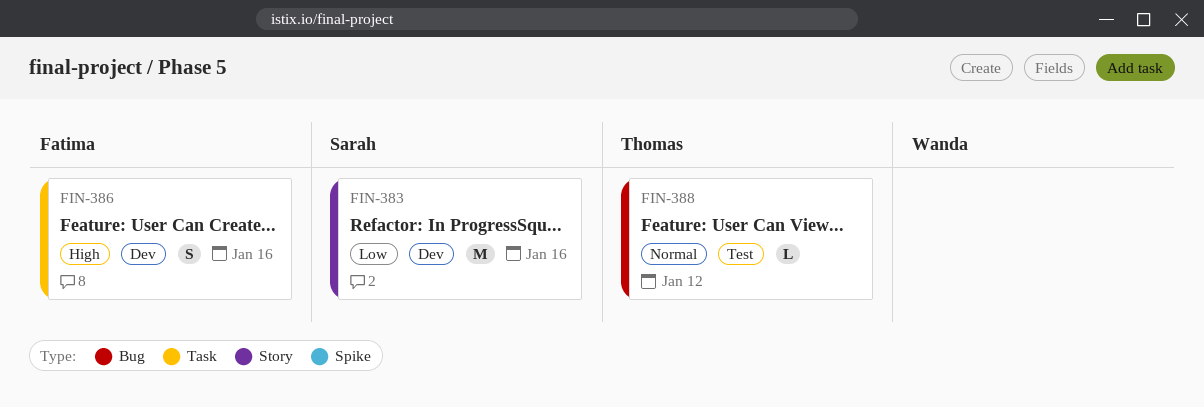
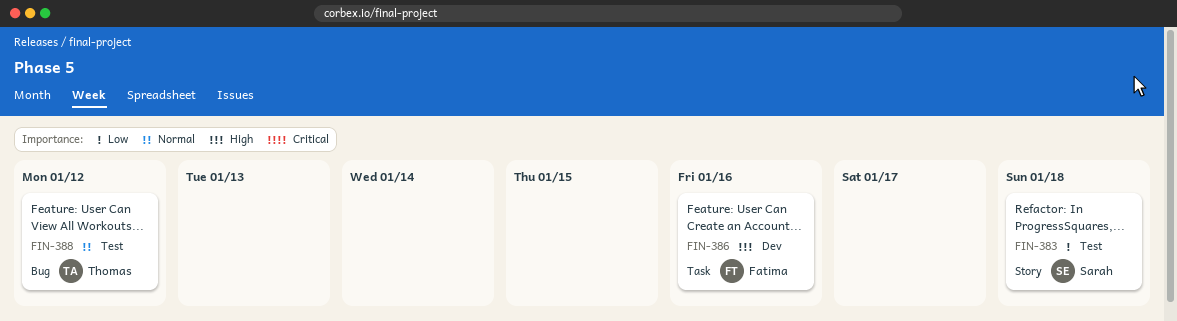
FIN-383, status: Dev -> Test
FIN-383, due: Jan 16 -> Jan 18

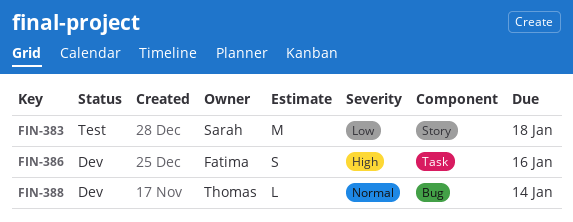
FIN-388, status: Test -> Dev
FIN-388, due: Jan 12 -> Jan 14

